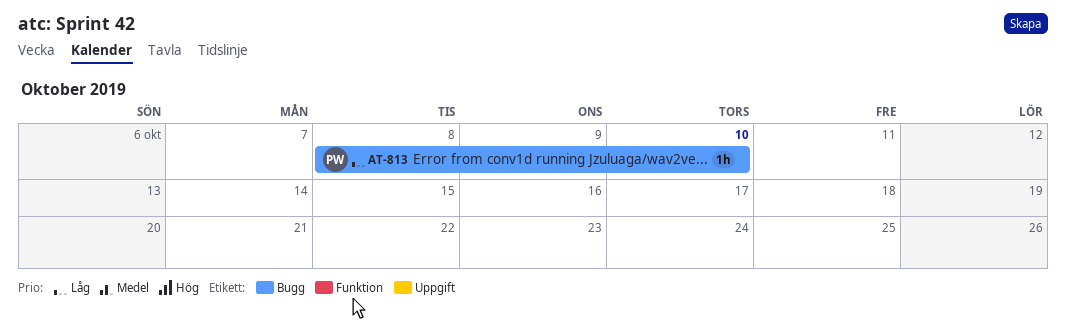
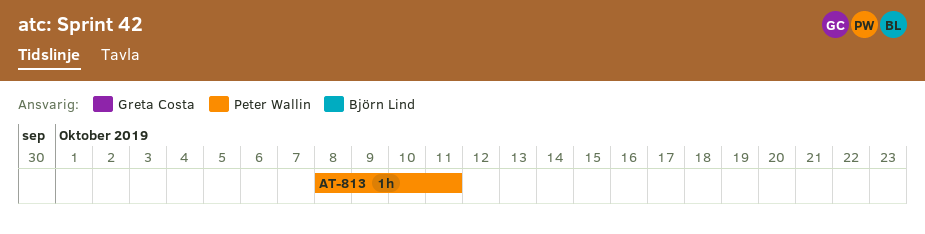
AT-813, due: Oct 10 -> Oct 11

